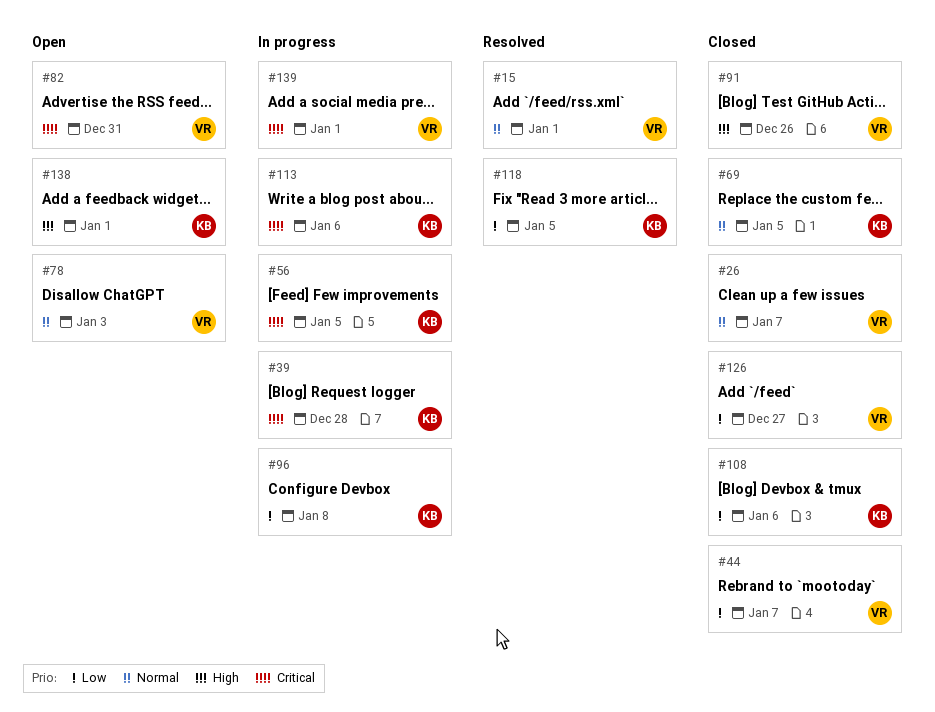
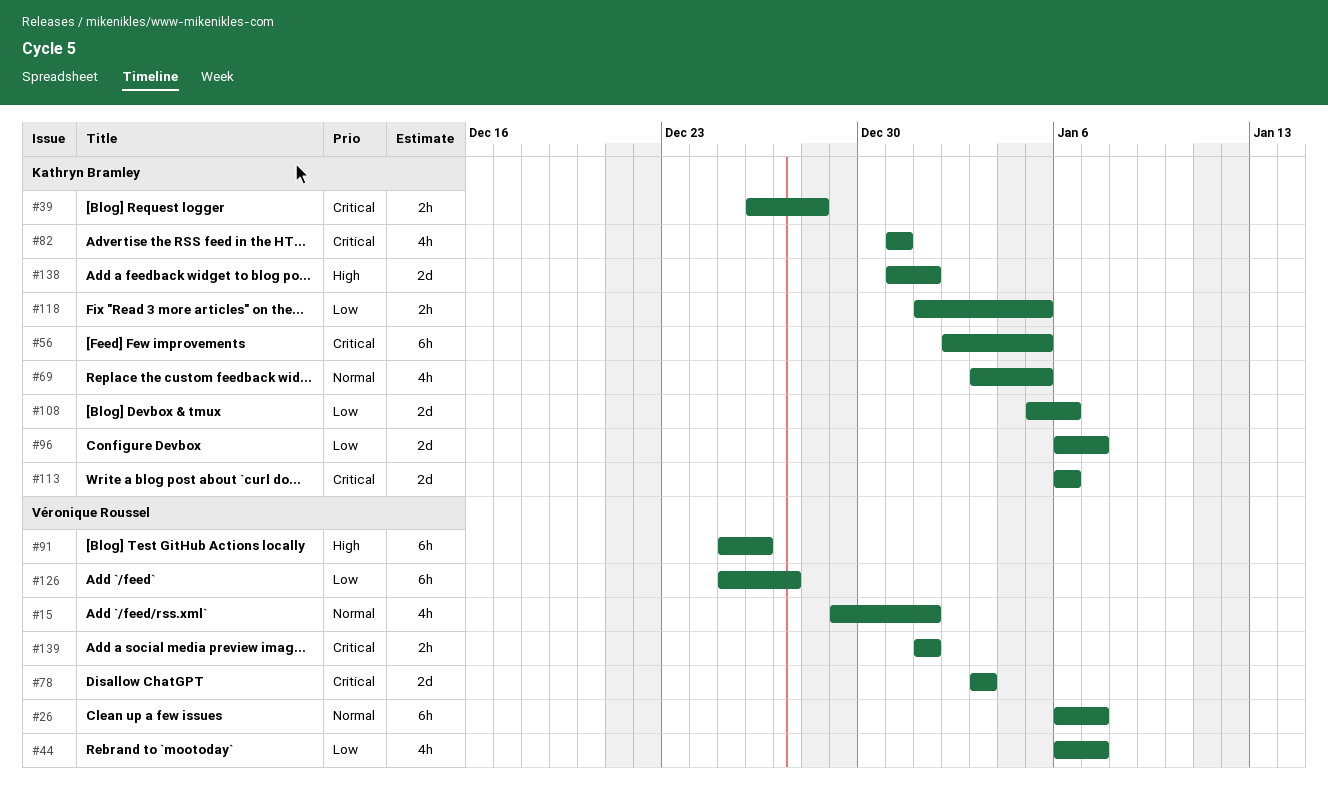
#78, priority: Normal -> Critical
#82, owner: Véronique Roussel -> Kathryn Bramley
#96, due: Jan 8 -> Jan 7

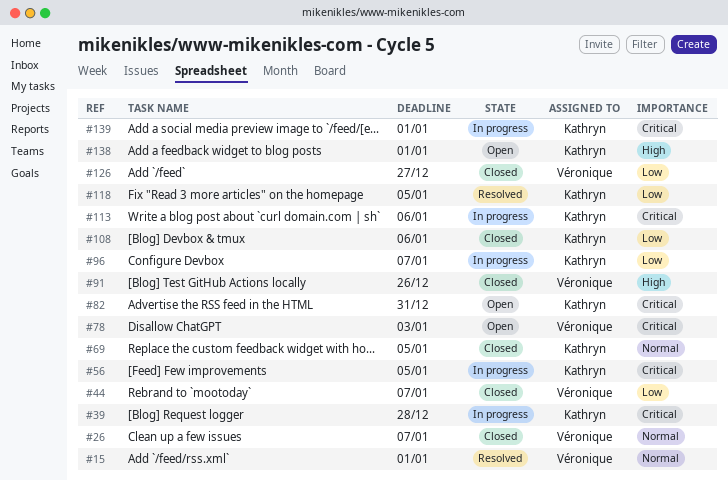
#139, owner: Véronique Roussel -> Kathryn Bramley

